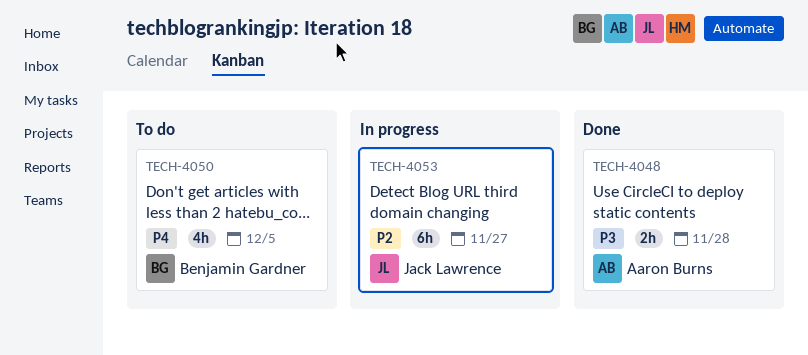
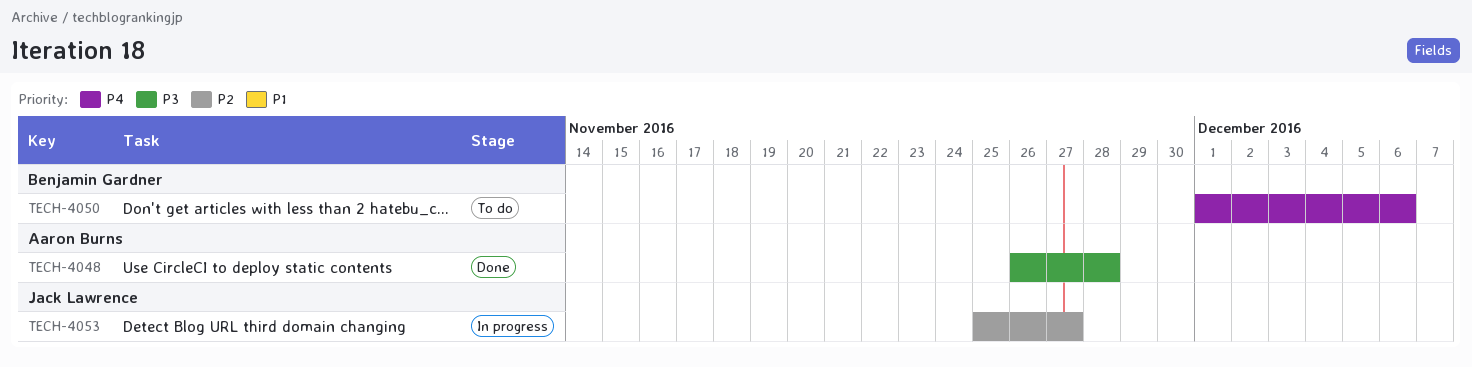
TECH-4050, due: Dec 5 -> Dec 6

